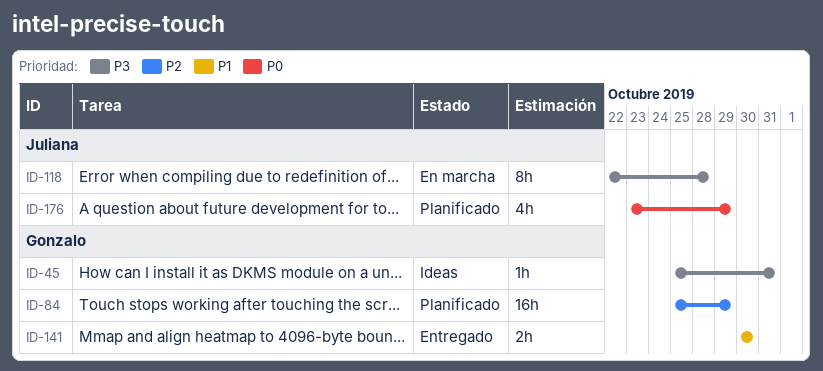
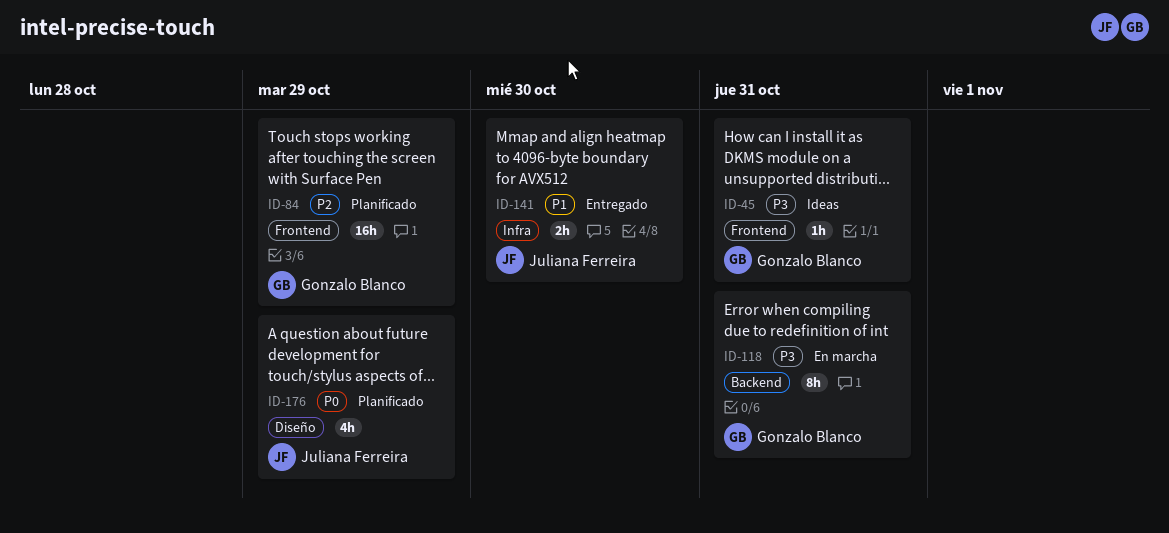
ID-118, owner: Juliana Ferreira -> Gonzalo Blanco
ID-118, due: Oct 28 -> Oct 31
ID-141, owner: Gonzalo Blanco -> Juliana Ferreira

